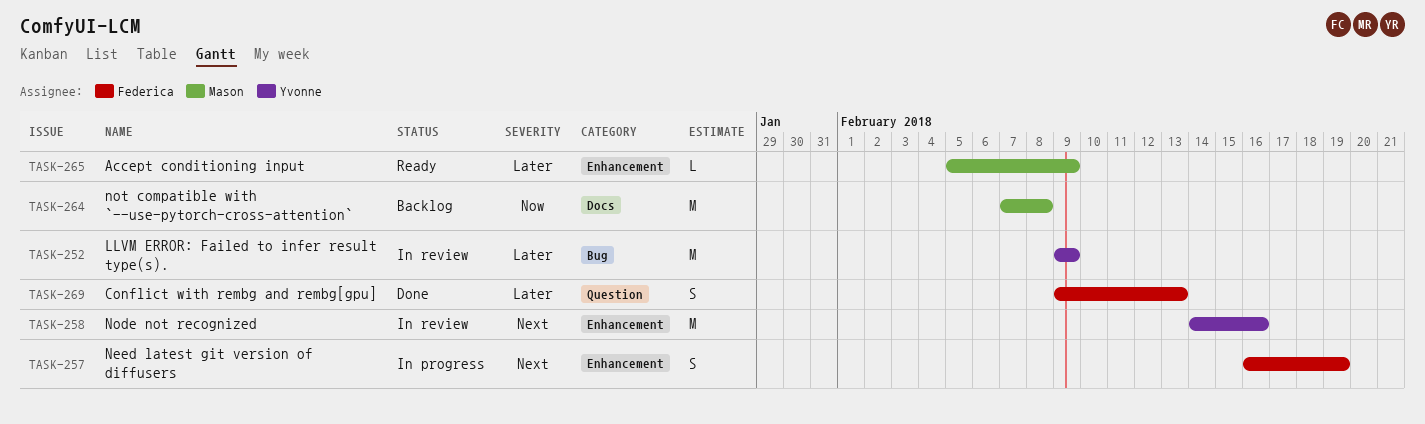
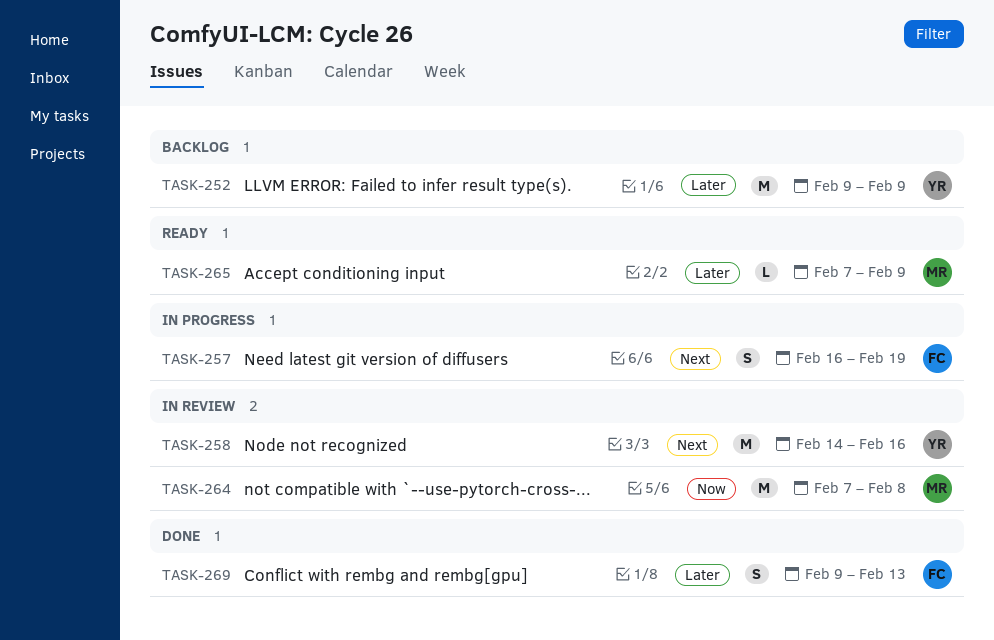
TASK-252, status: In review -> Backlog
TASK-264, status: Backlog -> In review
TASK-265, start: Feb 5 -> Feb 7

